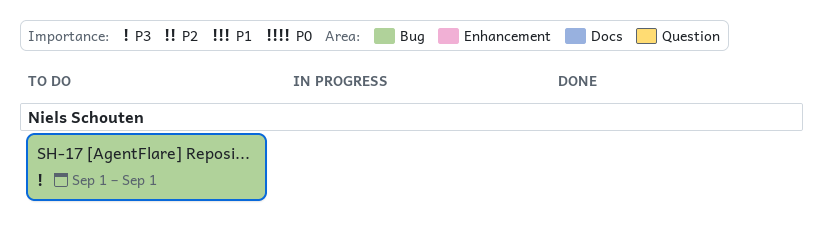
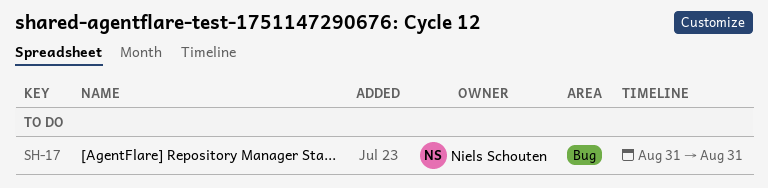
SH-17, start: Sep 1 -> Aug 31
SH-17, due: Sep 1 -> Aug 31

